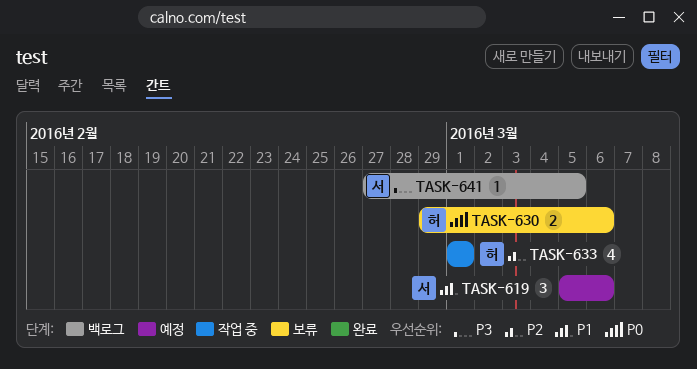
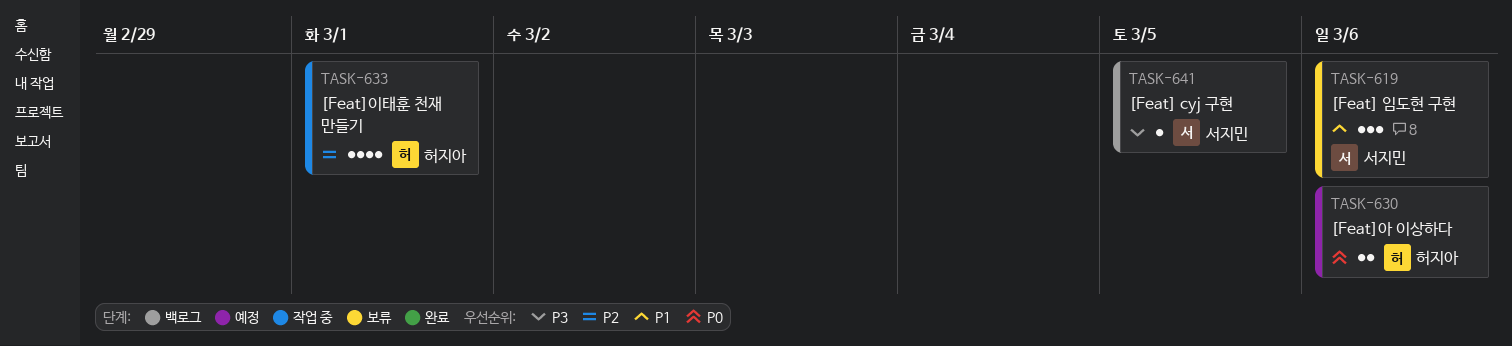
TASK-619, status: 예정 -> 보류
TASK-630, status: 보류 -> 예정

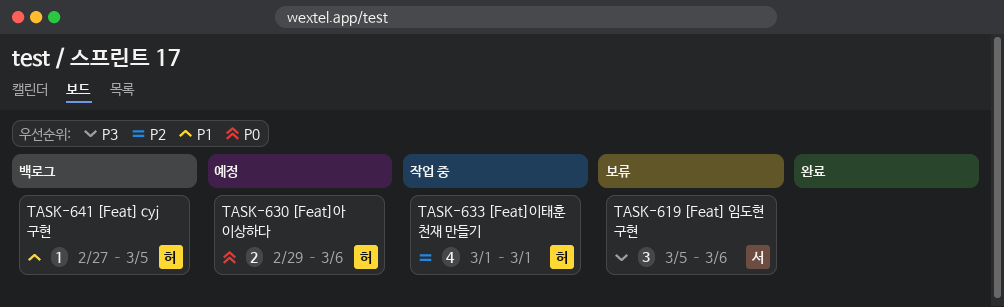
TASK-619, priority: P1 -> P3
TASK-641, owner: 서지민 -> 허지아
TASK-641, priority: P3 -> P1

